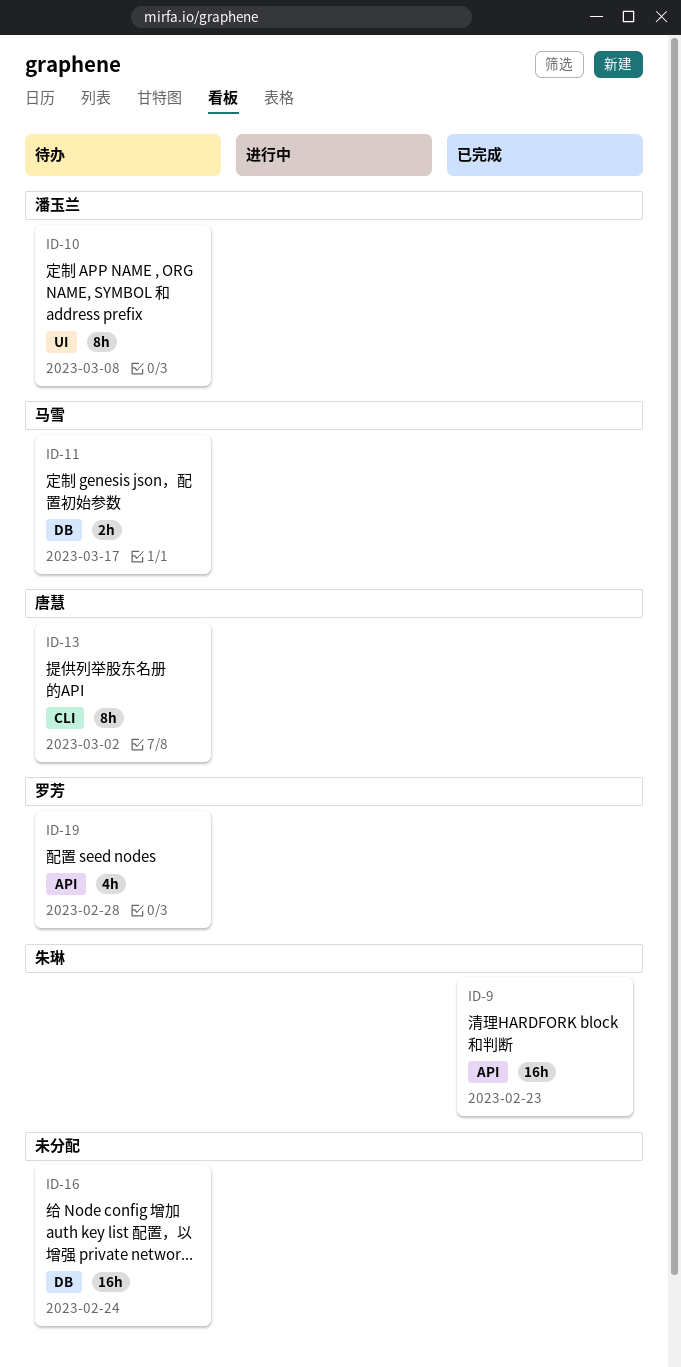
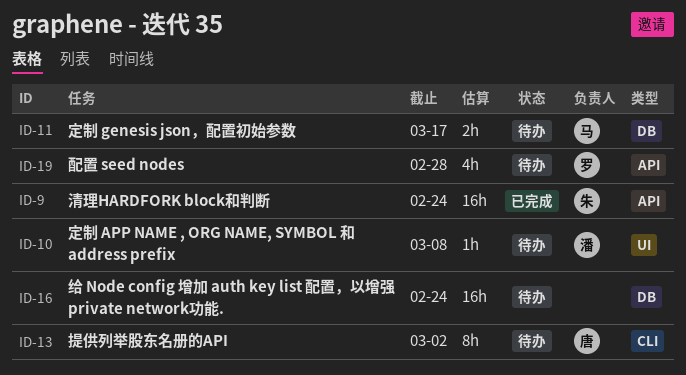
ID-9, due: Feb 23 -> Feb 24
ID-10, estimate: 8h -> 1h

